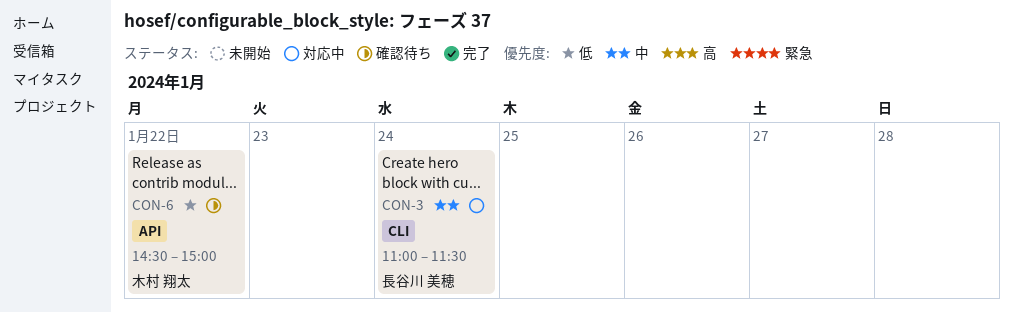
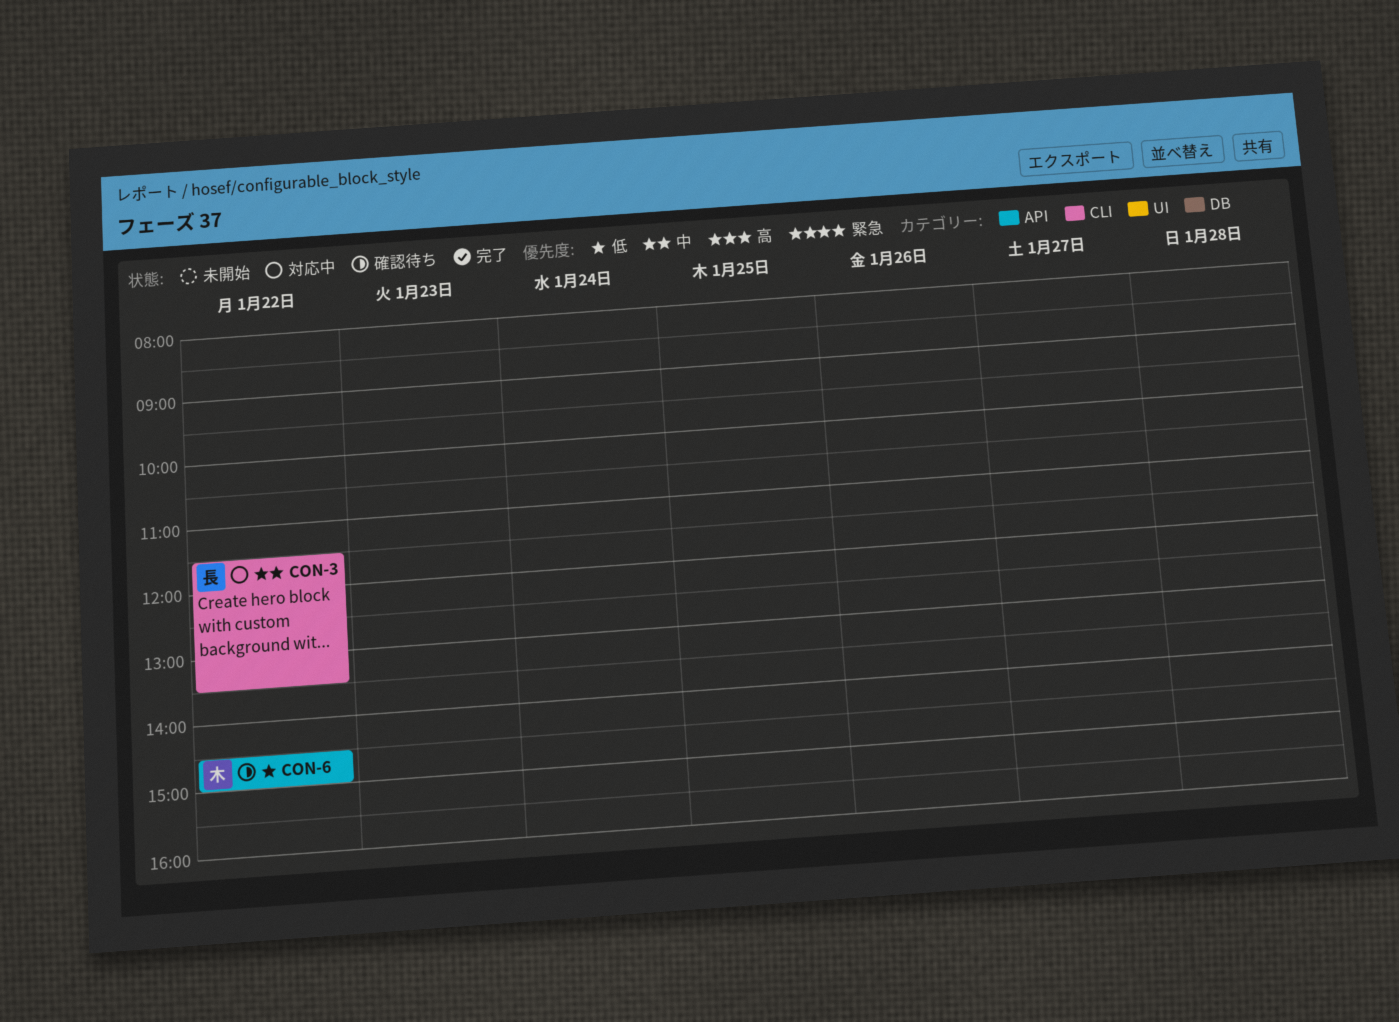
CON-3, day: Jan 24 -> Jan 22
CON-3, begins: 11:00 -> 11:30
CON-3, ends: 11:30 -> 13:30

